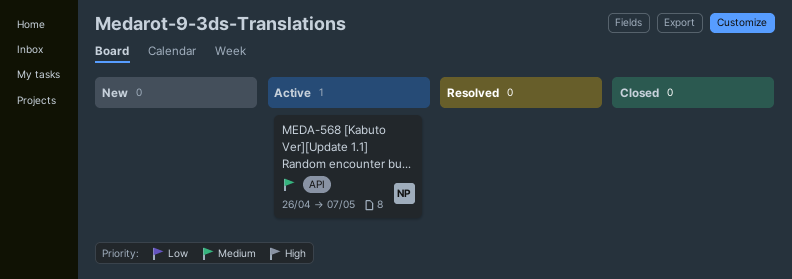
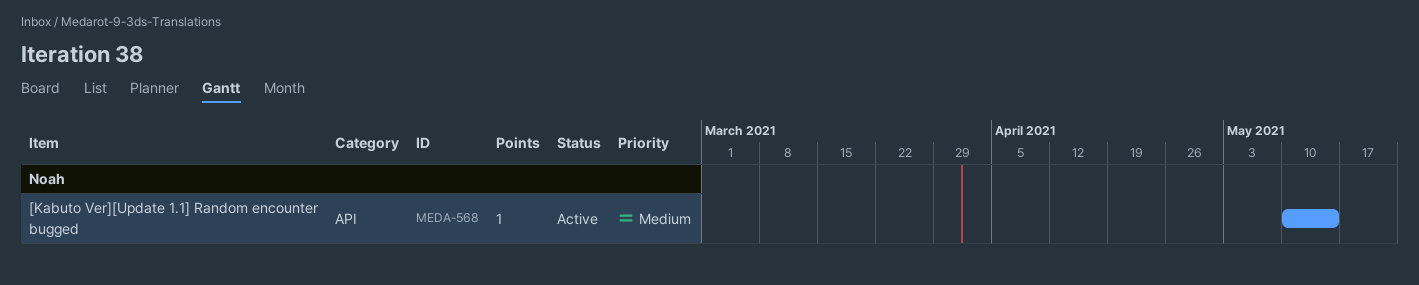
MEDA-568, start: Apr 26 -> May 10
MEDA-568, due: May 7 -> May 14

